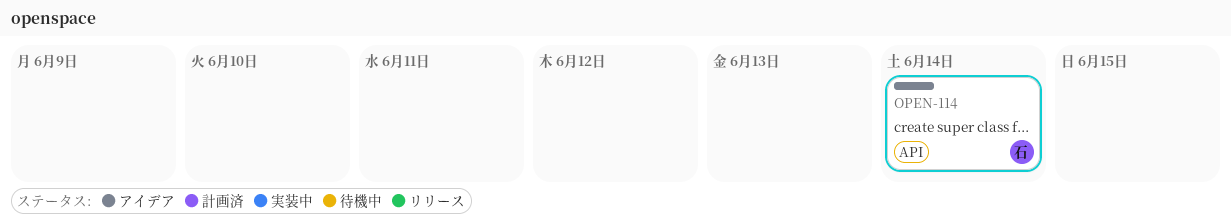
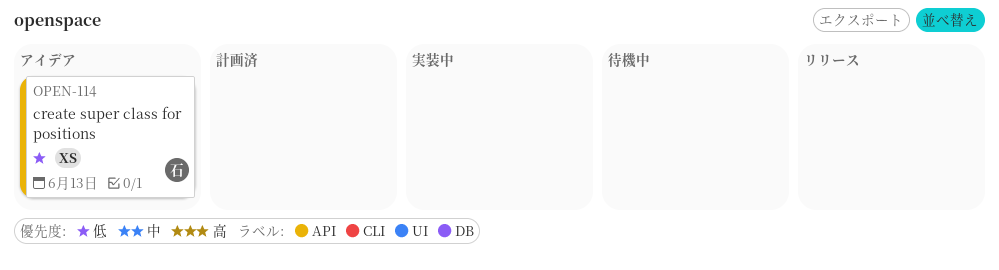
OPEN-114, due: Jun 14 -> Jun 13

